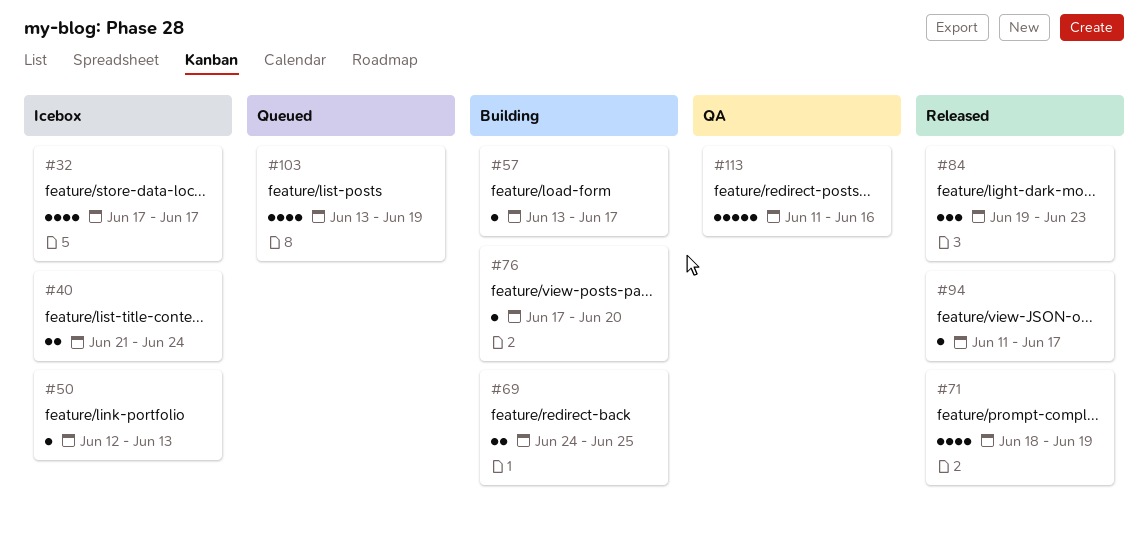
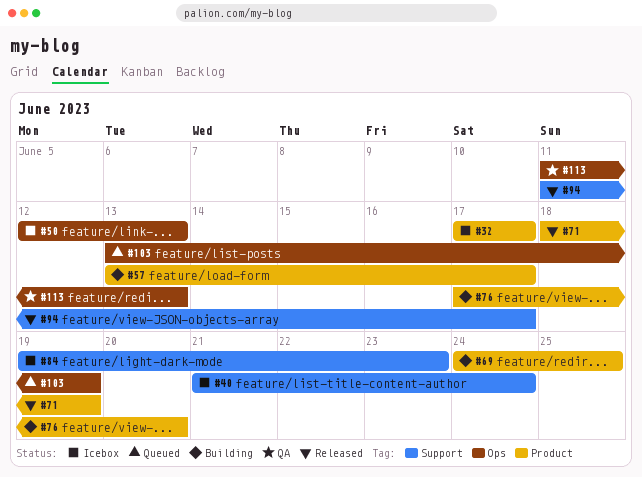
#84, status: Released -> Icebox
#113, due: Jun 16 -> Jun 13

